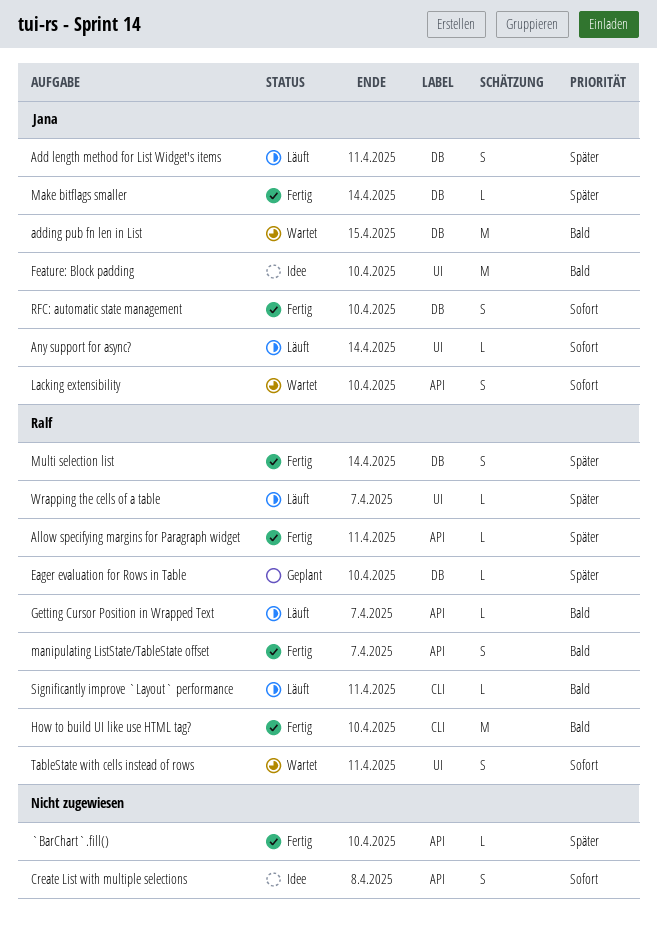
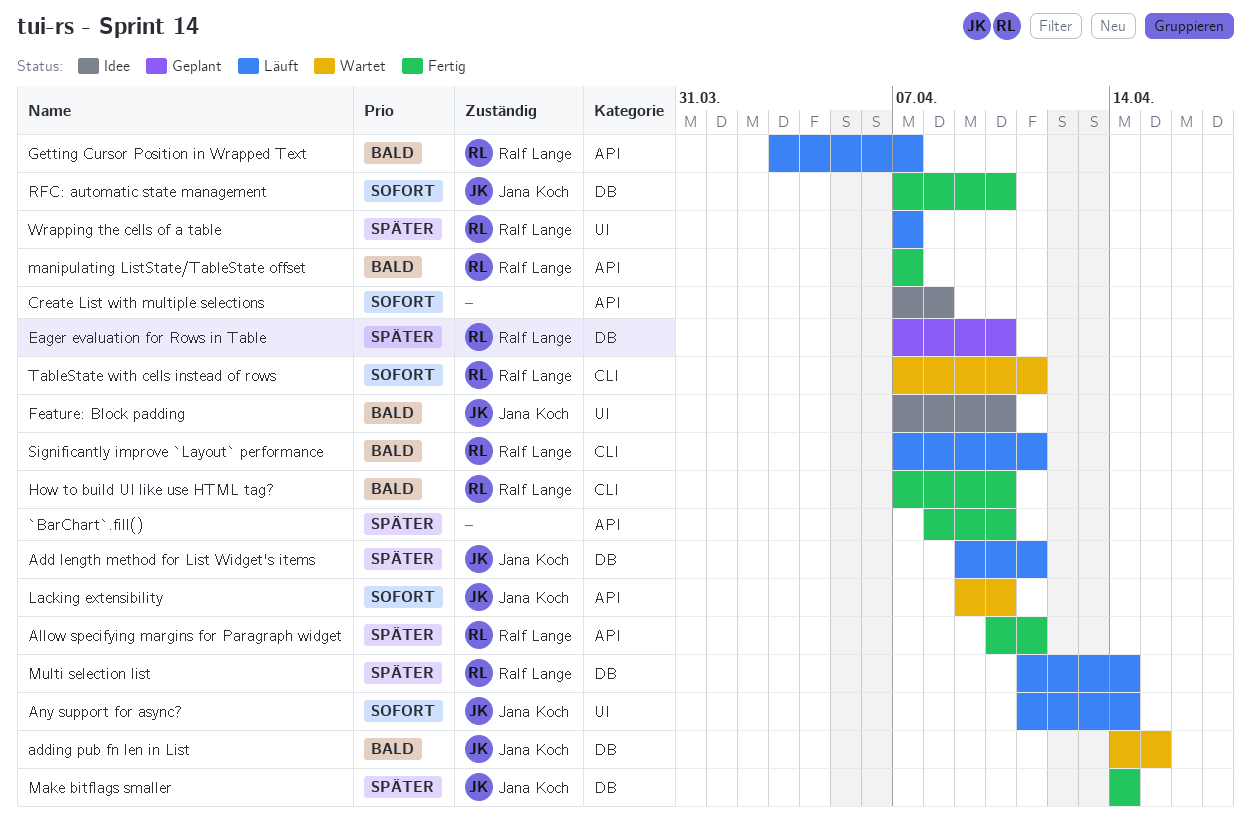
Multi selection list, status: Fertig -> Läuft
TableState with cells instead of rows, label: UI -> CLI

